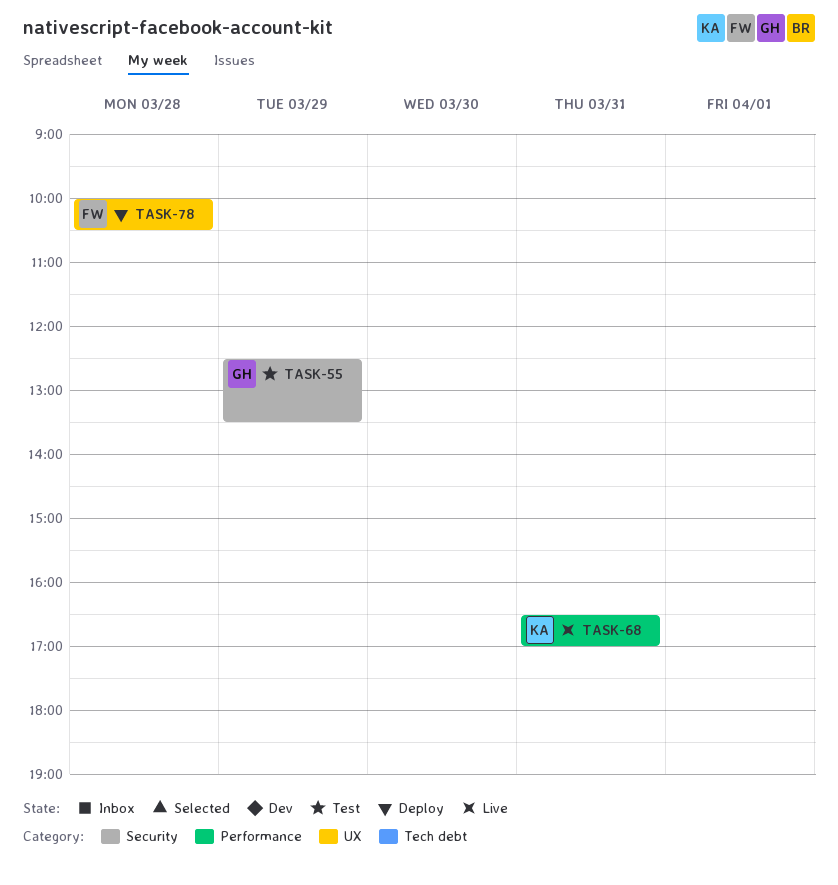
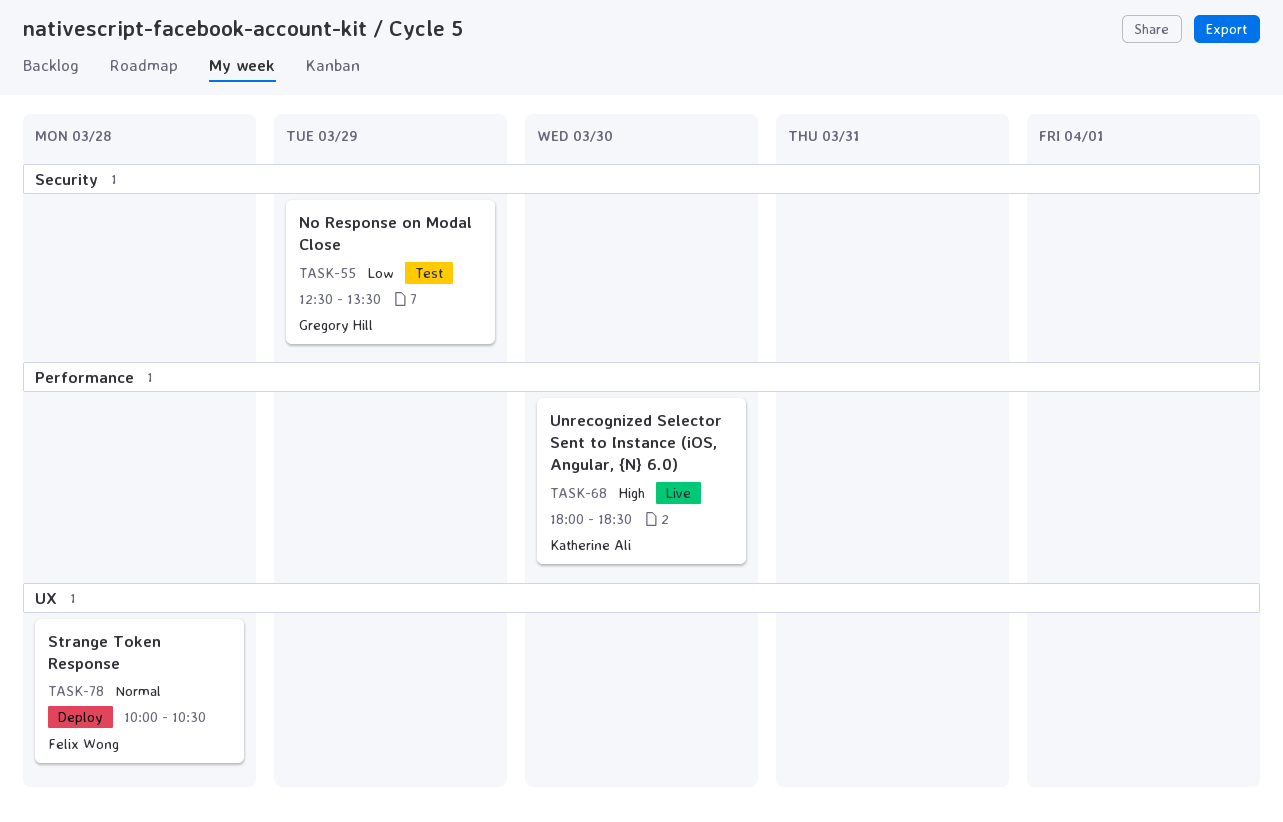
TASK-68, day: Mar 31 -> Mar 30
TASK-68, begins: 16:30 -> 18:00
TASK-68, ends: 17:00 -> 18:30

